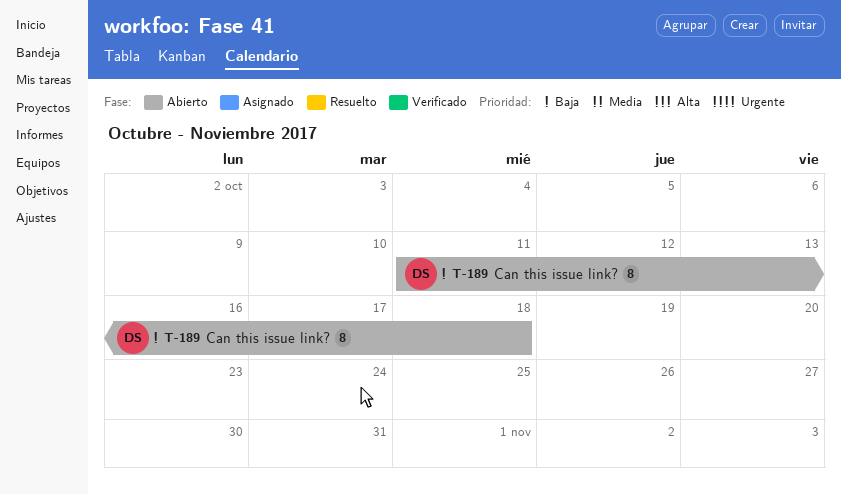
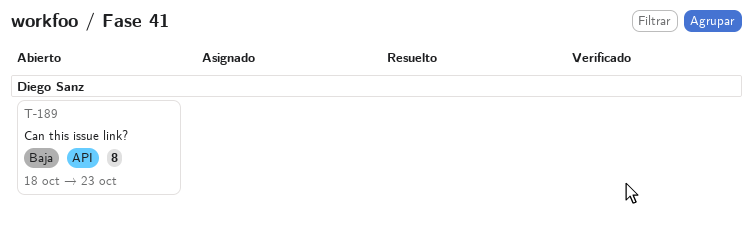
T-189, start: Oct 11 -> Oct 18
T-189, due: Oct 18 -> Oct 23

